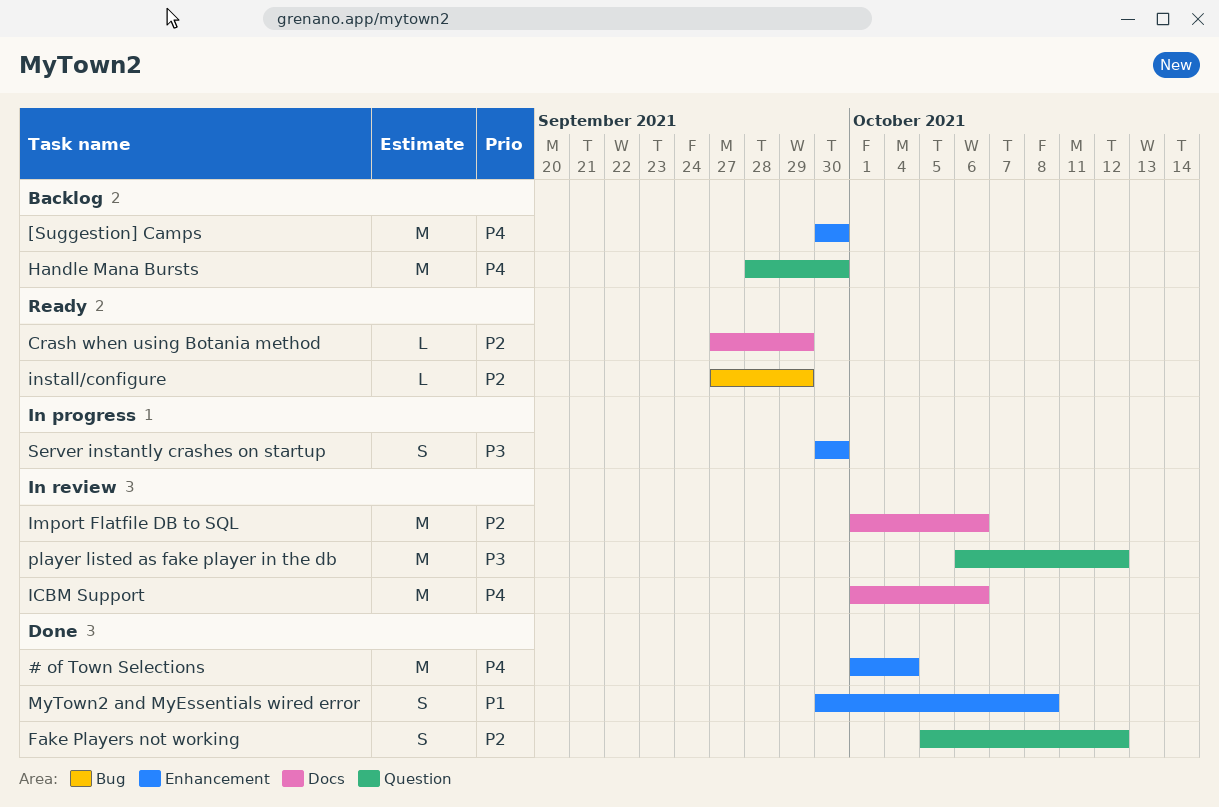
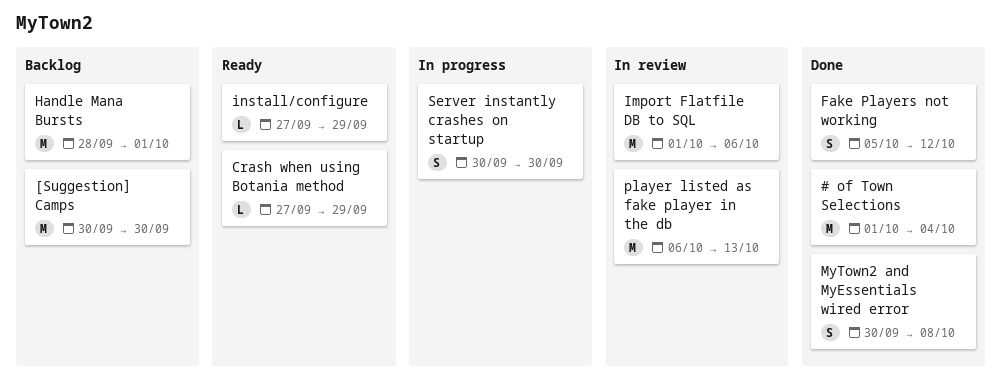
Handle Mana Bursts, due: Sep 30 -> Oct 1
ICBM Support: present -> none
player listed as fake player in the db, due: Oct 12 -> Oct 13

